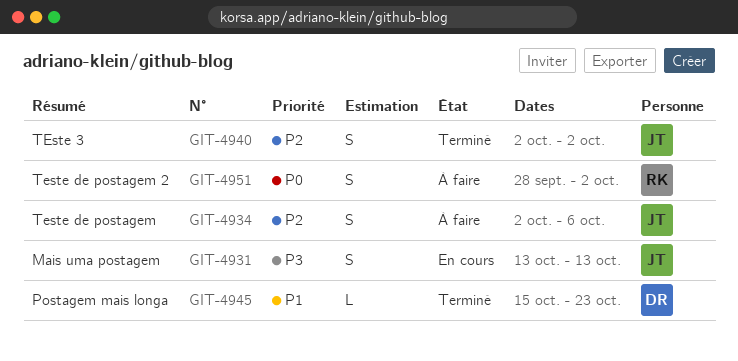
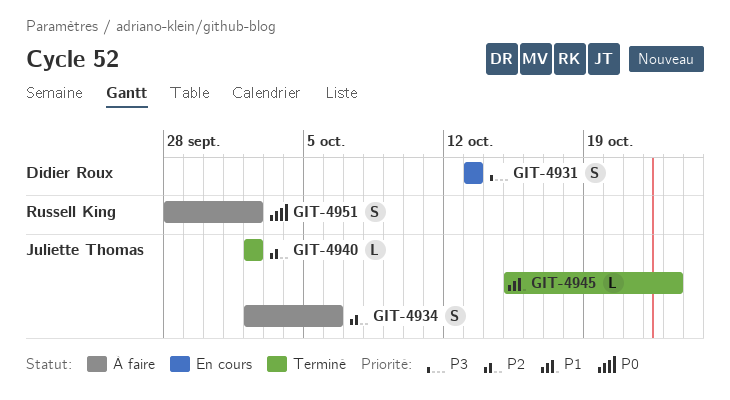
GIT-4931, owner: Juliette Thomas -> Didier Roux
GIT-4940, estimate: S -> L
GIT-4945, owner: Didier Roux -> Juliette Thomas

